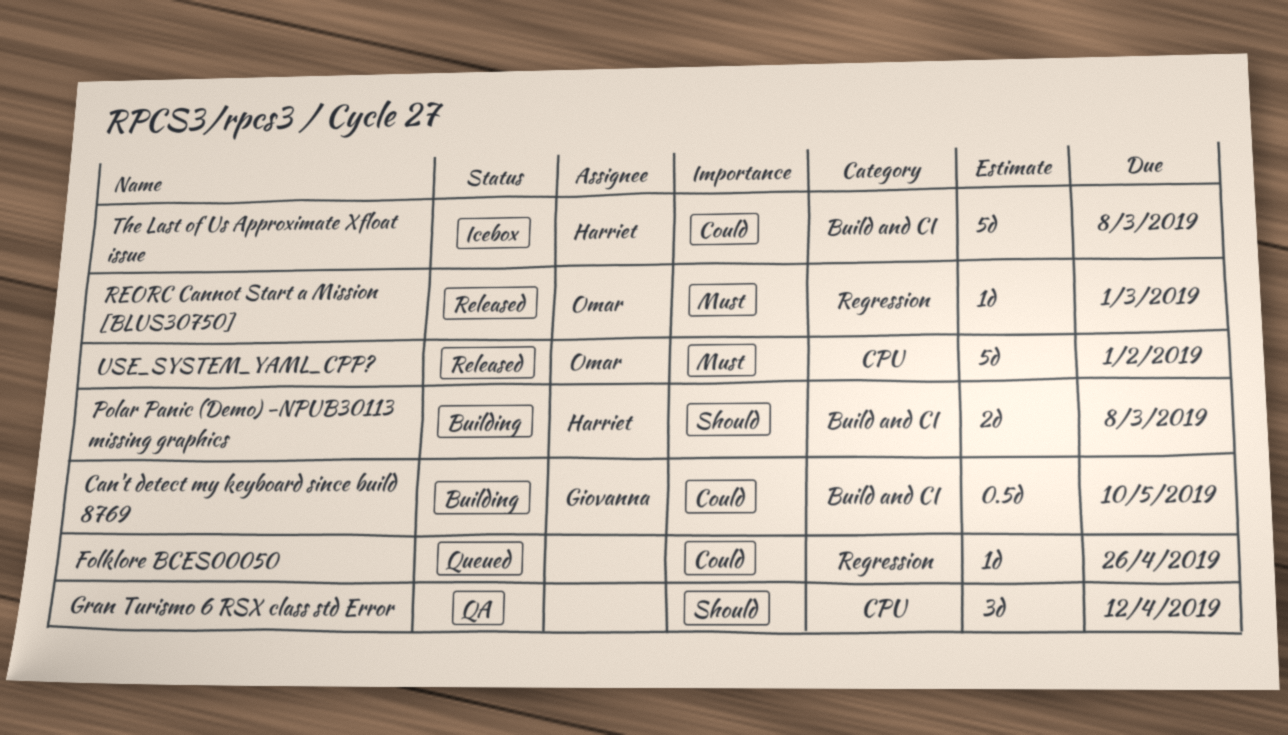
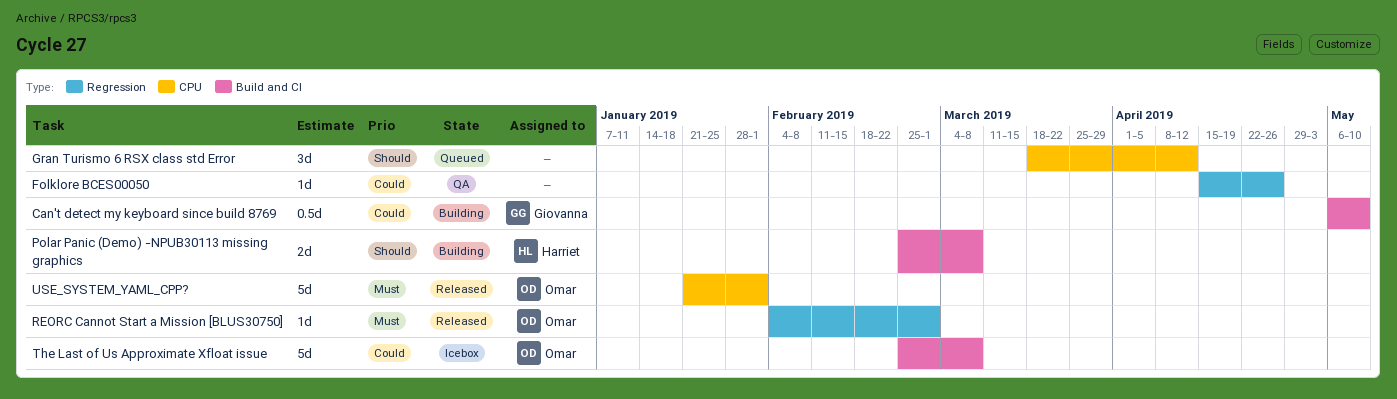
Folklore BCES00050, status: Queued -> QA
Gran Turismo 6 RSX class std Error, status: QA -> Queued
The Last of Us Approximate Xfloat issue, owner: Harriet -> Omar

